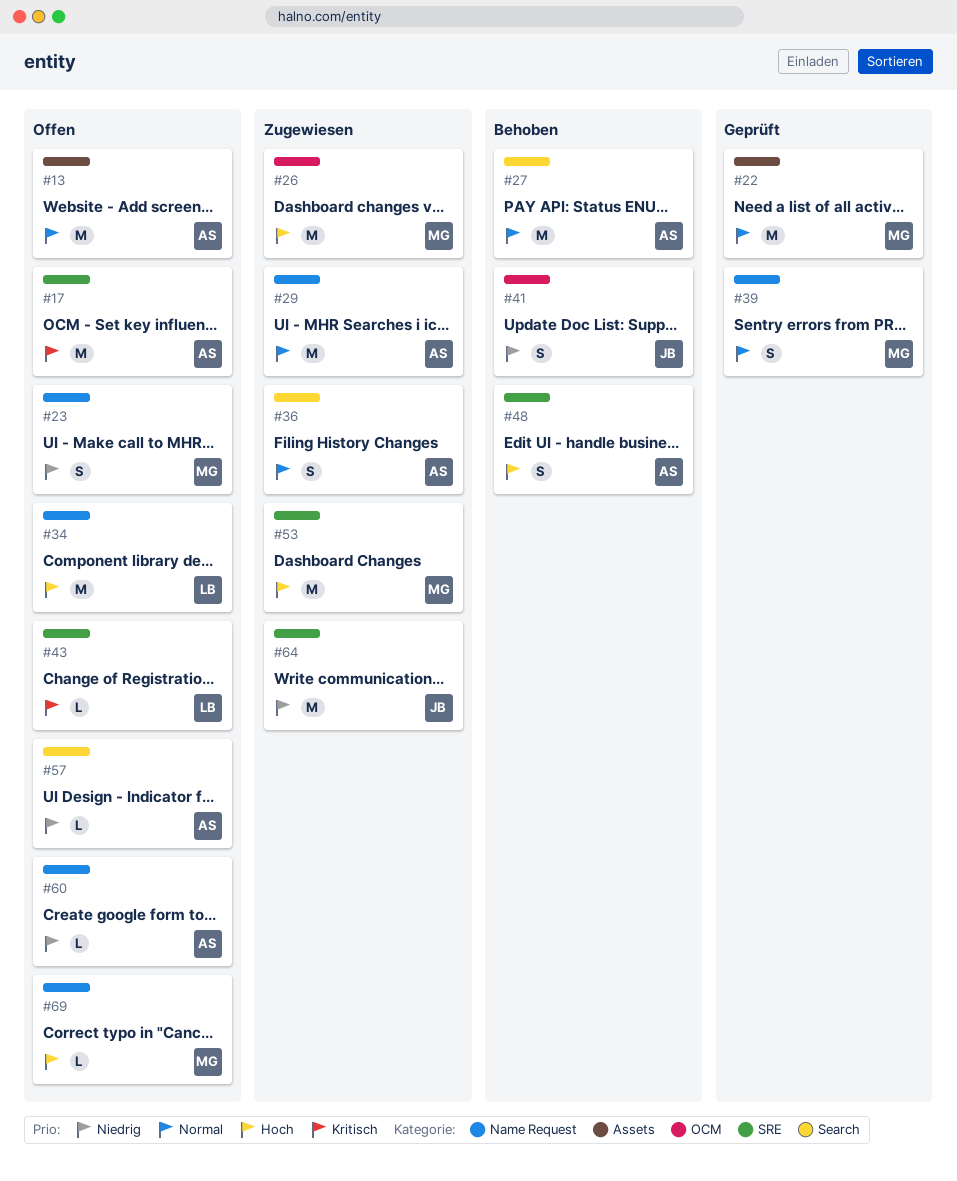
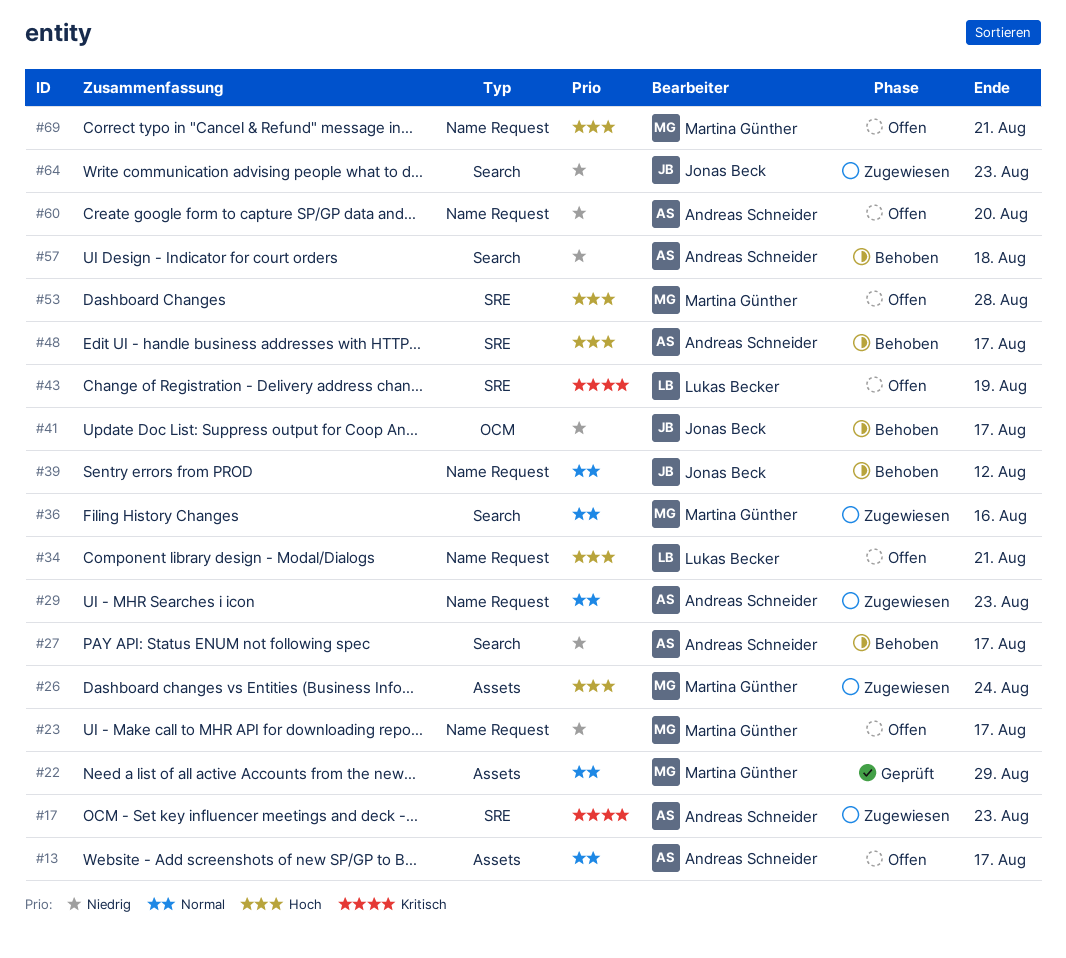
#17, status: Offen -> Zugewiesen
#26, label: OCM -> Assets
#27, priority: Normal -> Niedrig
#36, owner: Andreas Schneider -> Martina Günther
#39, status: Geprüft -> Behoben
#39, owner: Martina Günther -> Jonas Beck
#53, status: Zugewiesen -> Offen
#57, status: Offen -> Behoben
#64, label: SRE -> Search

